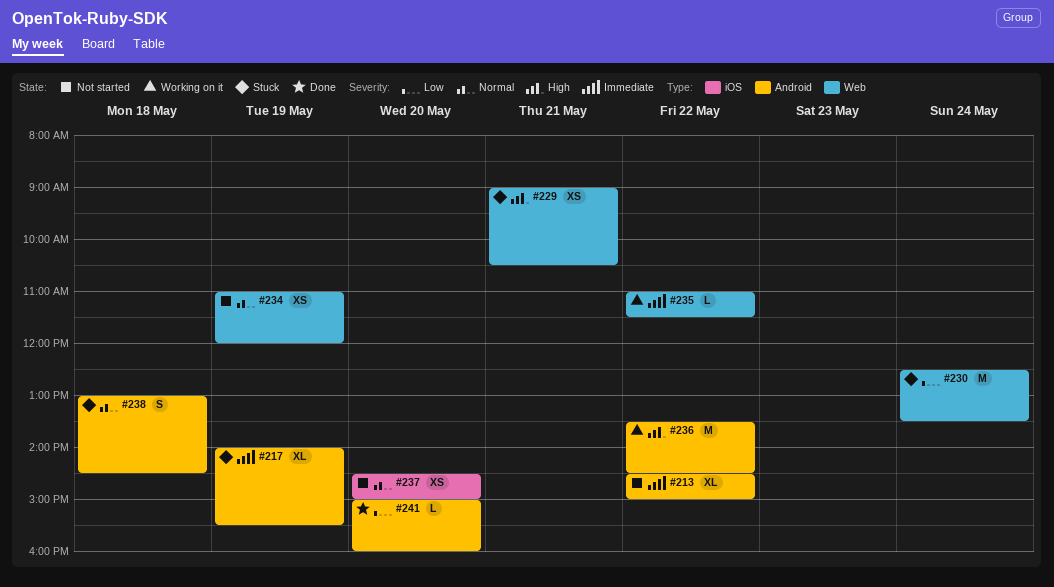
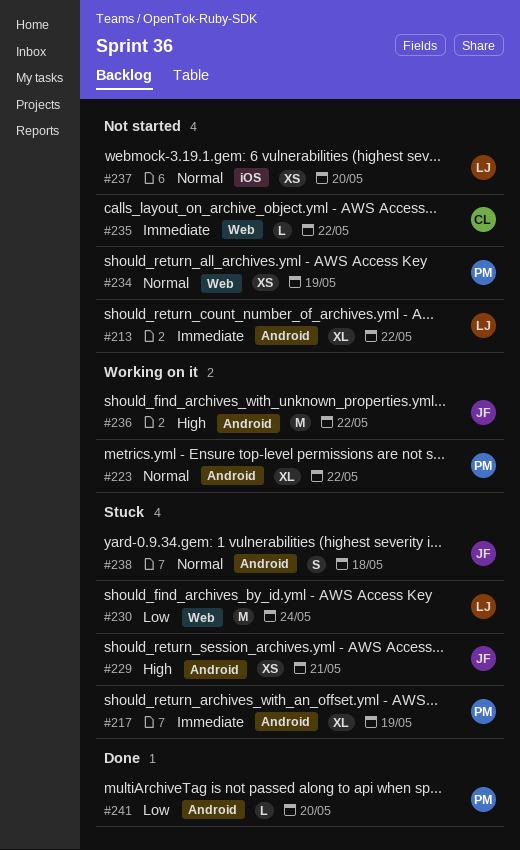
#223: none -> present
#229, label: Web -> Android
#235, status: Working on it -> Not started

